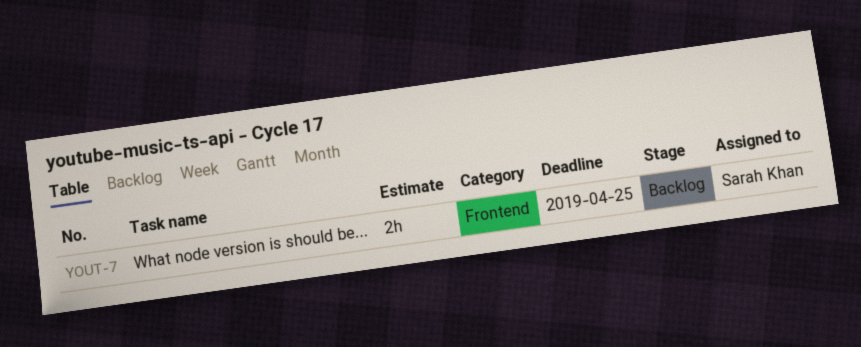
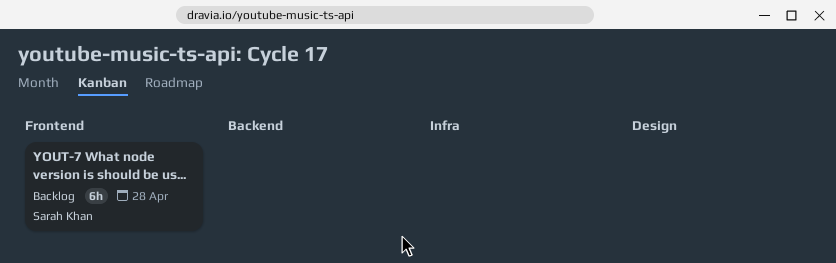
YOUT-7, estimate: 2h -> 6h
YOUT-7, due: Apr 25 -> Apr 28

